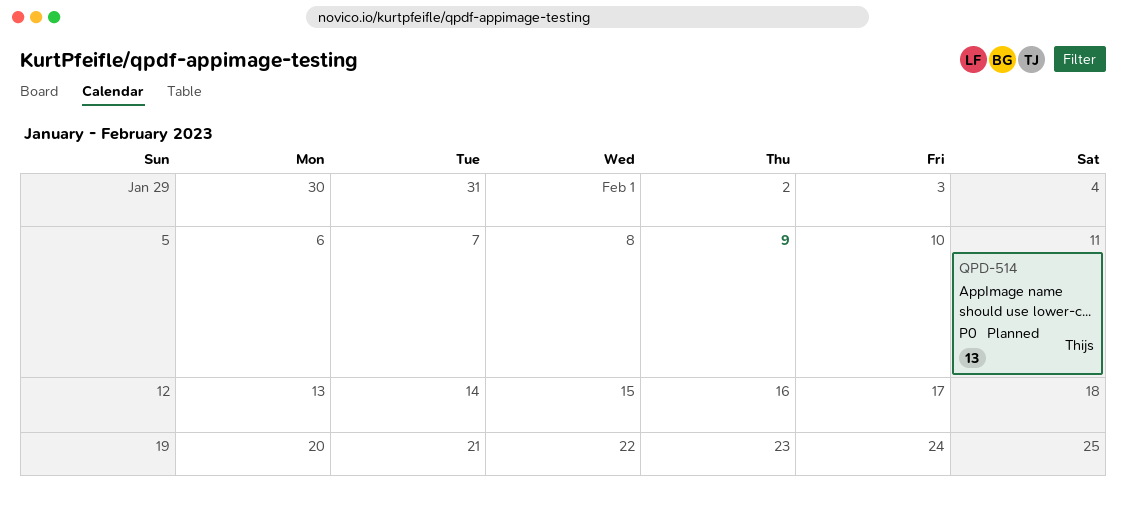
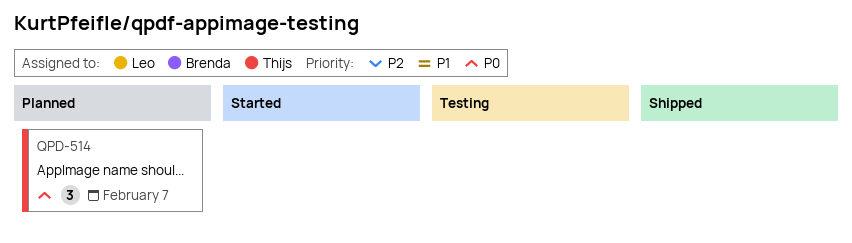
QPD-514, estimate: 13 -> 3
QPD-514, due: Feb 11 -> Feb 7

